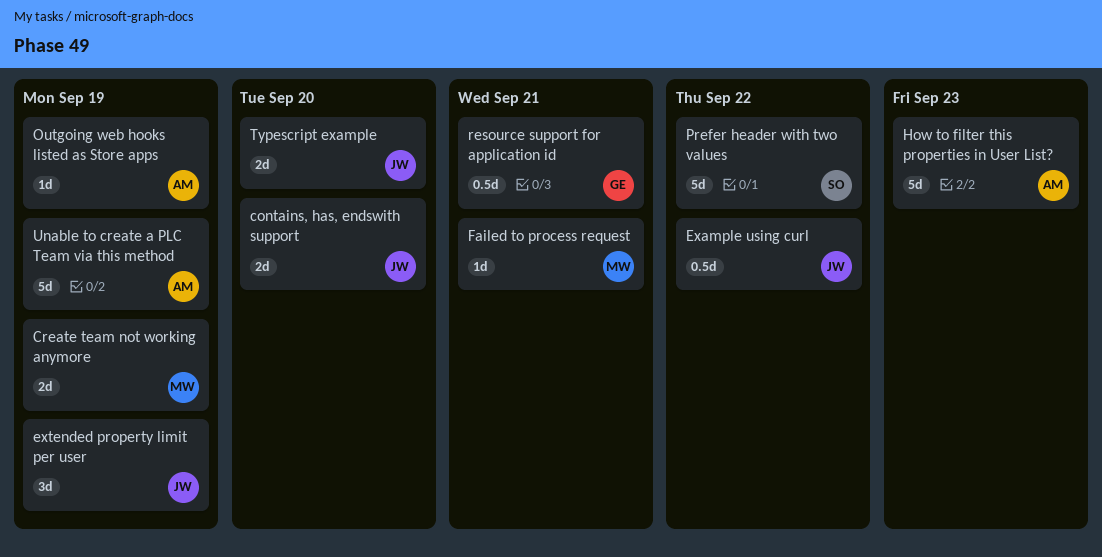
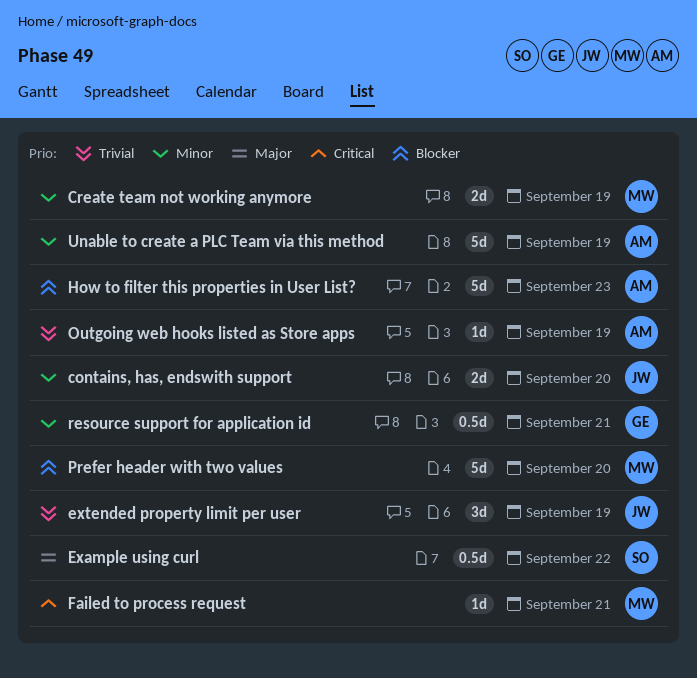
Example using curl, owner: JW -> SO
Prefer header with two values, owner: SO -> MW
Prefer header with two values, due: Sep 22 -> Sep 20
Typescript example: present -> none

